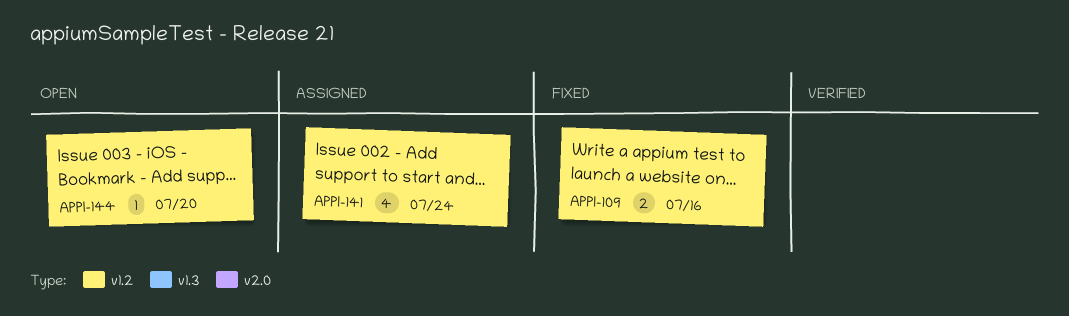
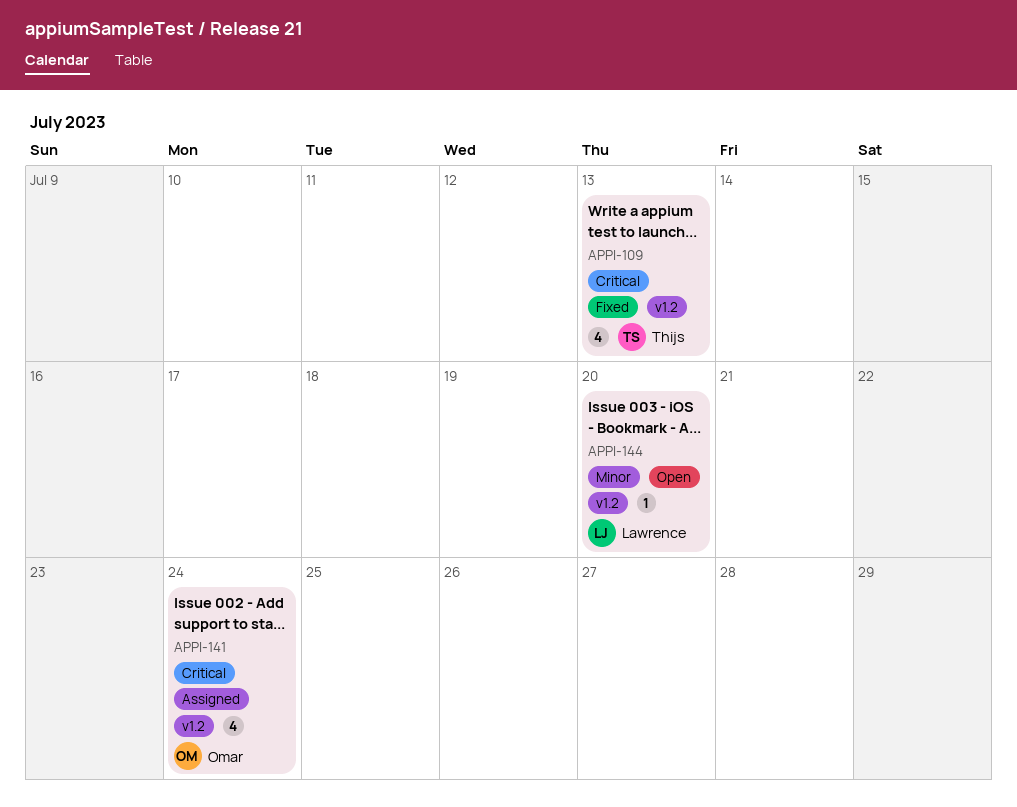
APPI-109, estimate: 2 -> 4
APPI-109, due: Jul 16 -> Jul 13

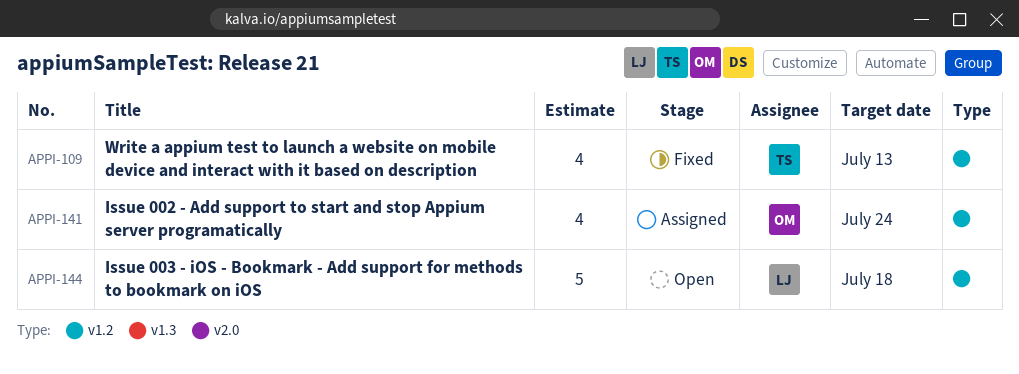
APPI-144, estimate: 1 -> 5
APPI-144, due: Jul 20 -> Jul 18

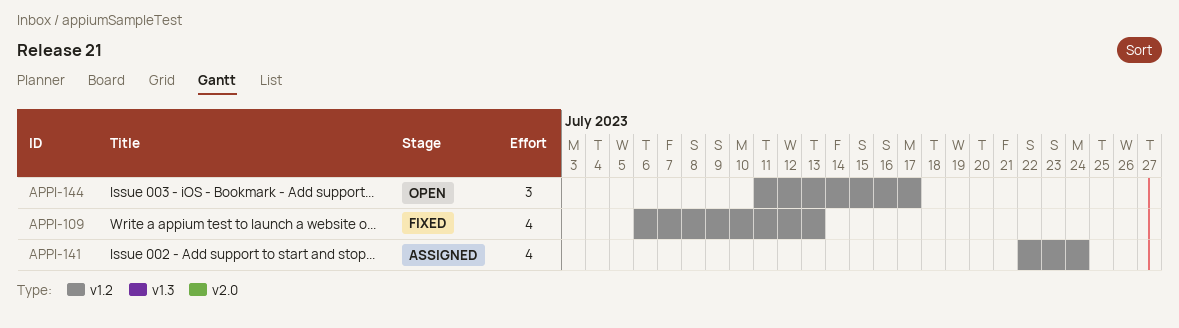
APPI-144, estimate: 5 -> 3
APPI-144, due: Jul 18 -> Jul 17

